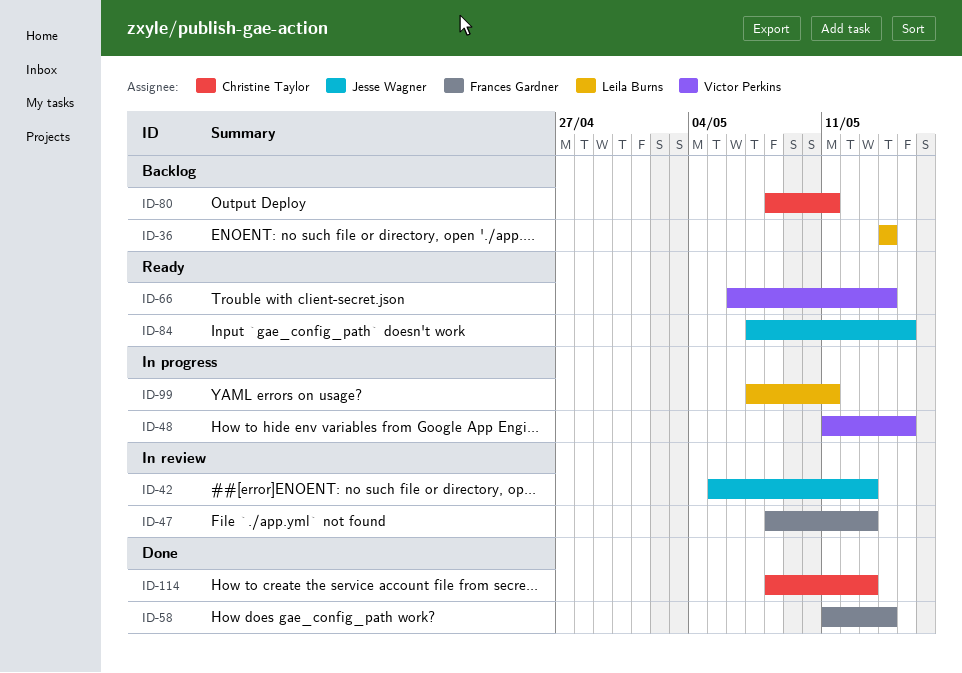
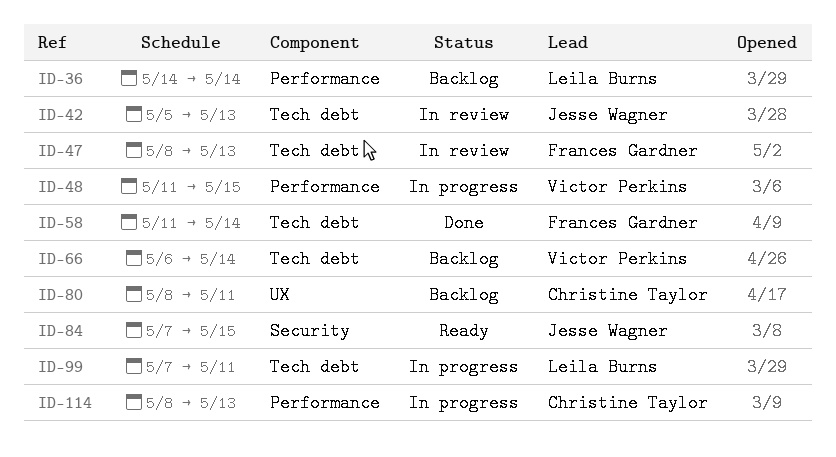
ID-66, status: Ready -> Backlog
ID-114, status: Done -> In progress

